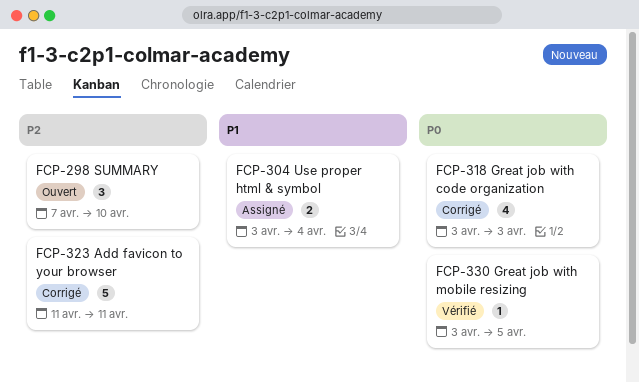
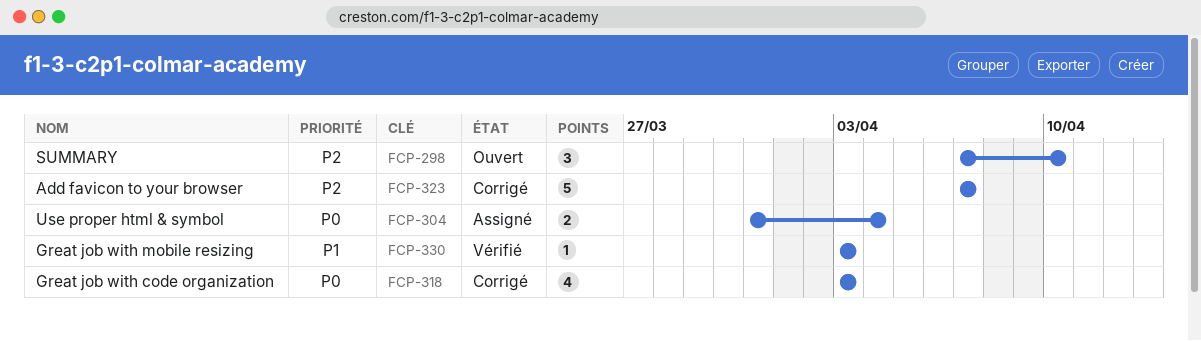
FCP-304, priority: P1 -> P0
FCP-304, start: Apr 3 -> Mar 31
FCP-323, start: Apr 11 -> Apr 7
FCP-323, due: Apr 11 -> Apr 7
FCP-330, priority: P0 -> P1
FCP-330, due: Apr 5 -> Apr 3

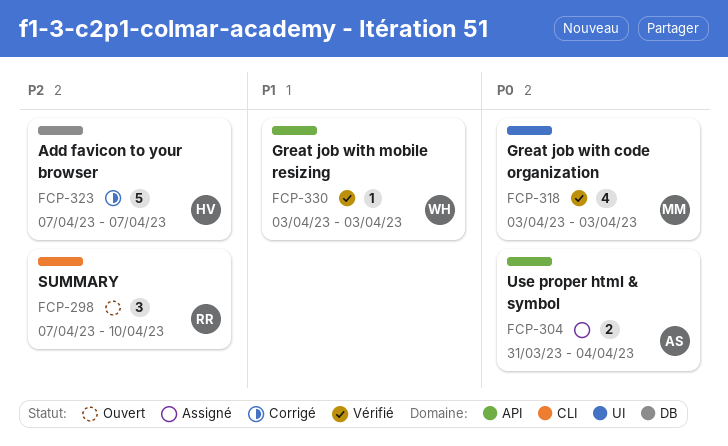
FCP-318, status: Corrigé -> Vérifié

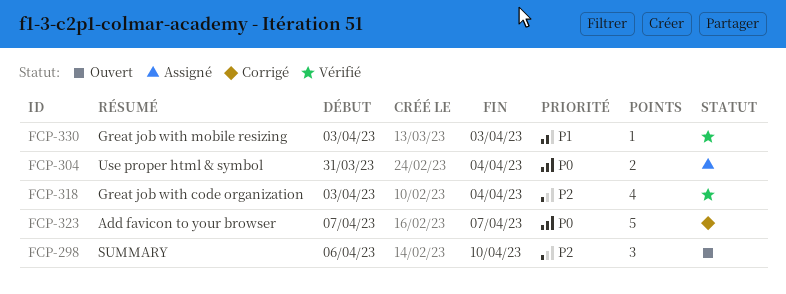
FCP-298, start: Apr 7 -> Apr 6
FCP-318, priority: P0 -> P2
FCP-318, due: Apr 3 -> Apr 4
FCP-323, priority: P2 -> P0

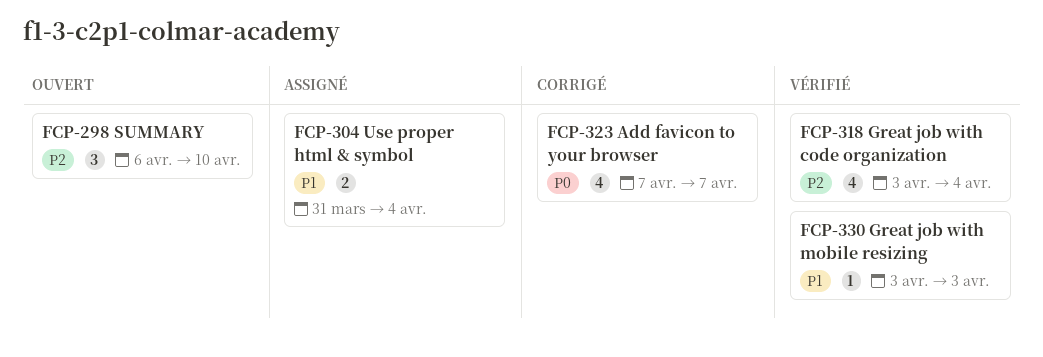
FCP-304, priority: P0 -> P1
FCP-323, estimate: 5 -> 4

